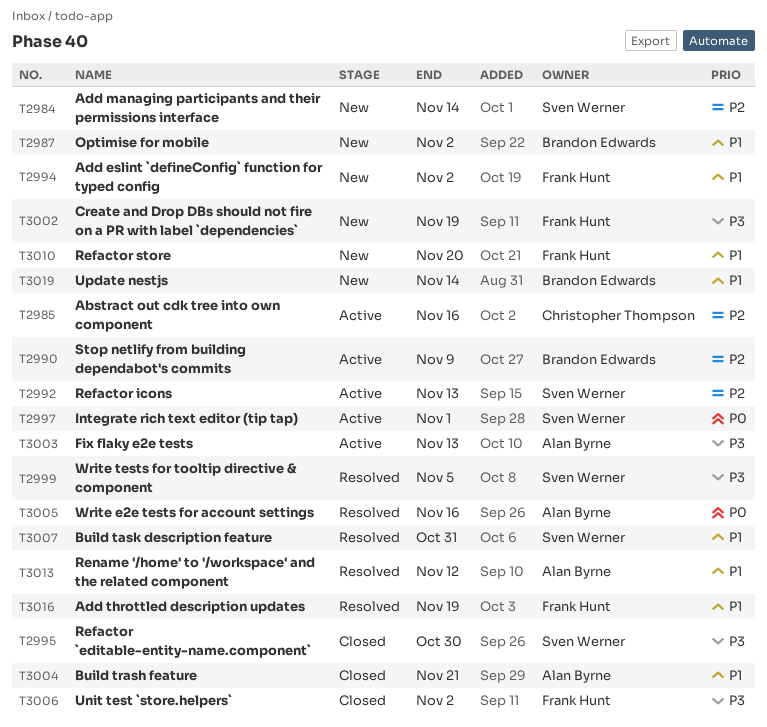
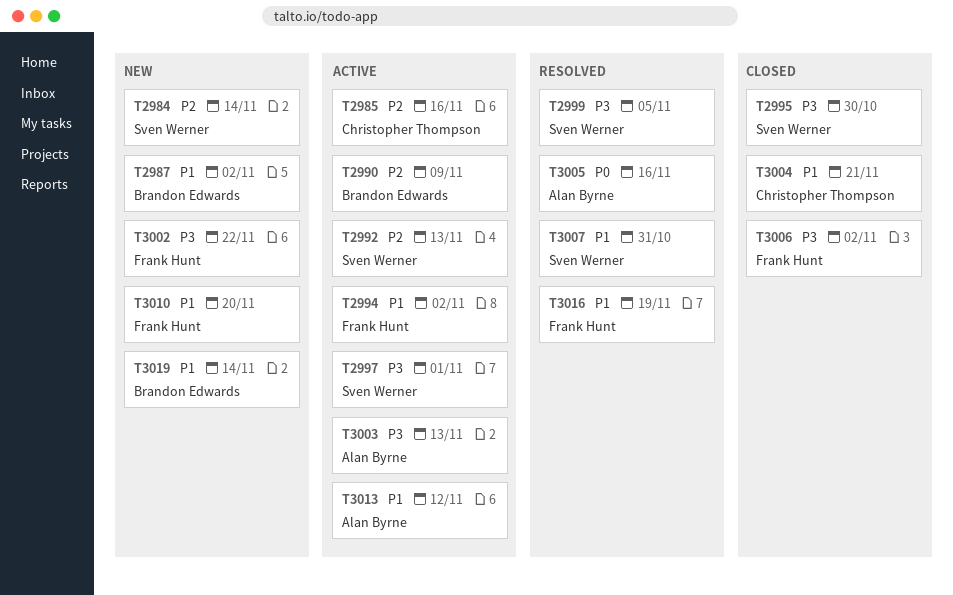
T2994, status: New -> Active
T2997, priority: P0 -> P3
T3002, due: Nov 19 -> Nov 22
T3004, owner: Alan Byrne -> Christopher Thompson
T3013, status: Resolved -> Active

